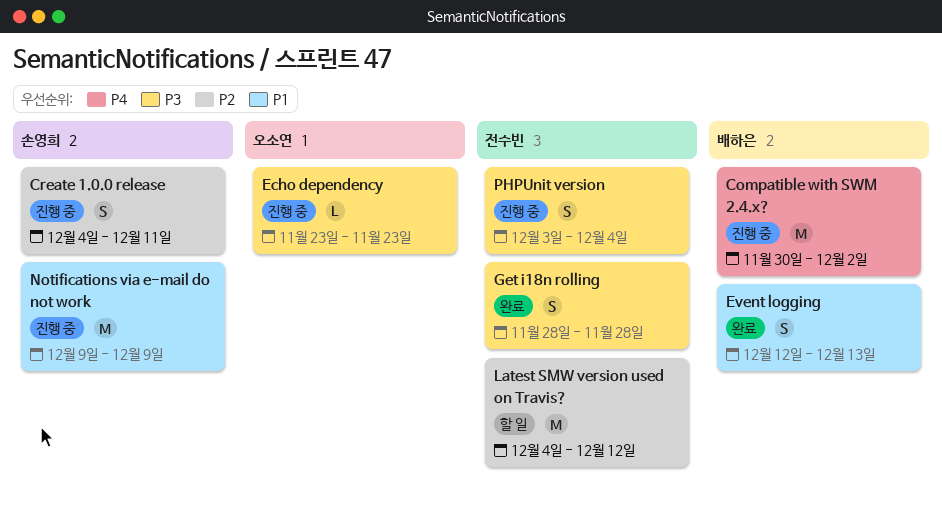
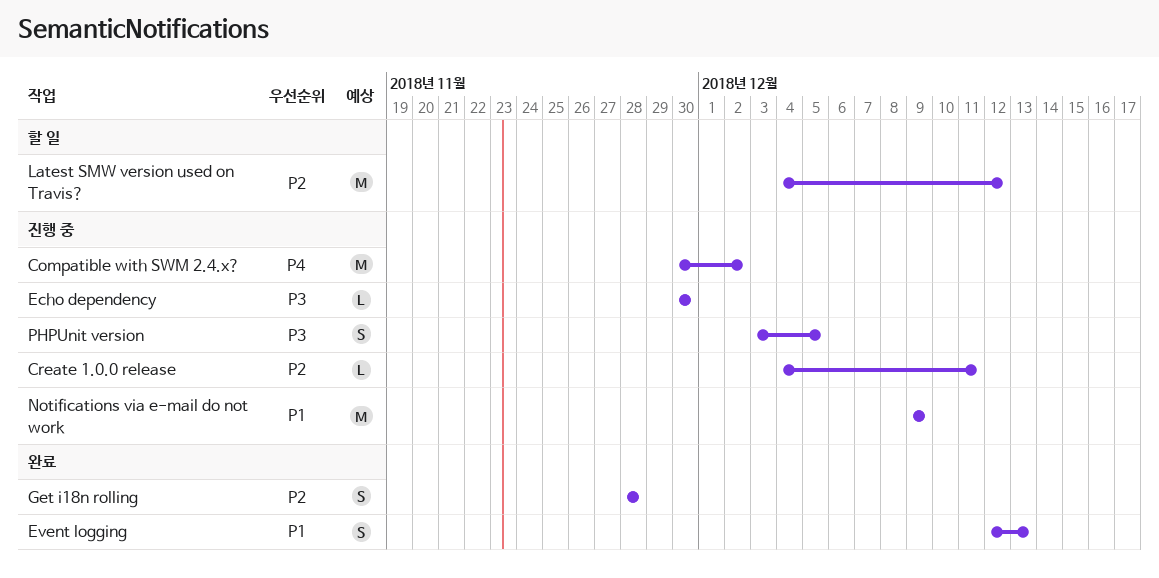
Create 1.0.0 release, estimate: S -> L
Echo dependency, start: Nov 23 -> Nov 30
Echo dependency, due: Nov 23 -> Nov 30
Get i18n rolling, priority: P3 -> P2
PHPUnit version, due: Dec 4 -> Dec 5

